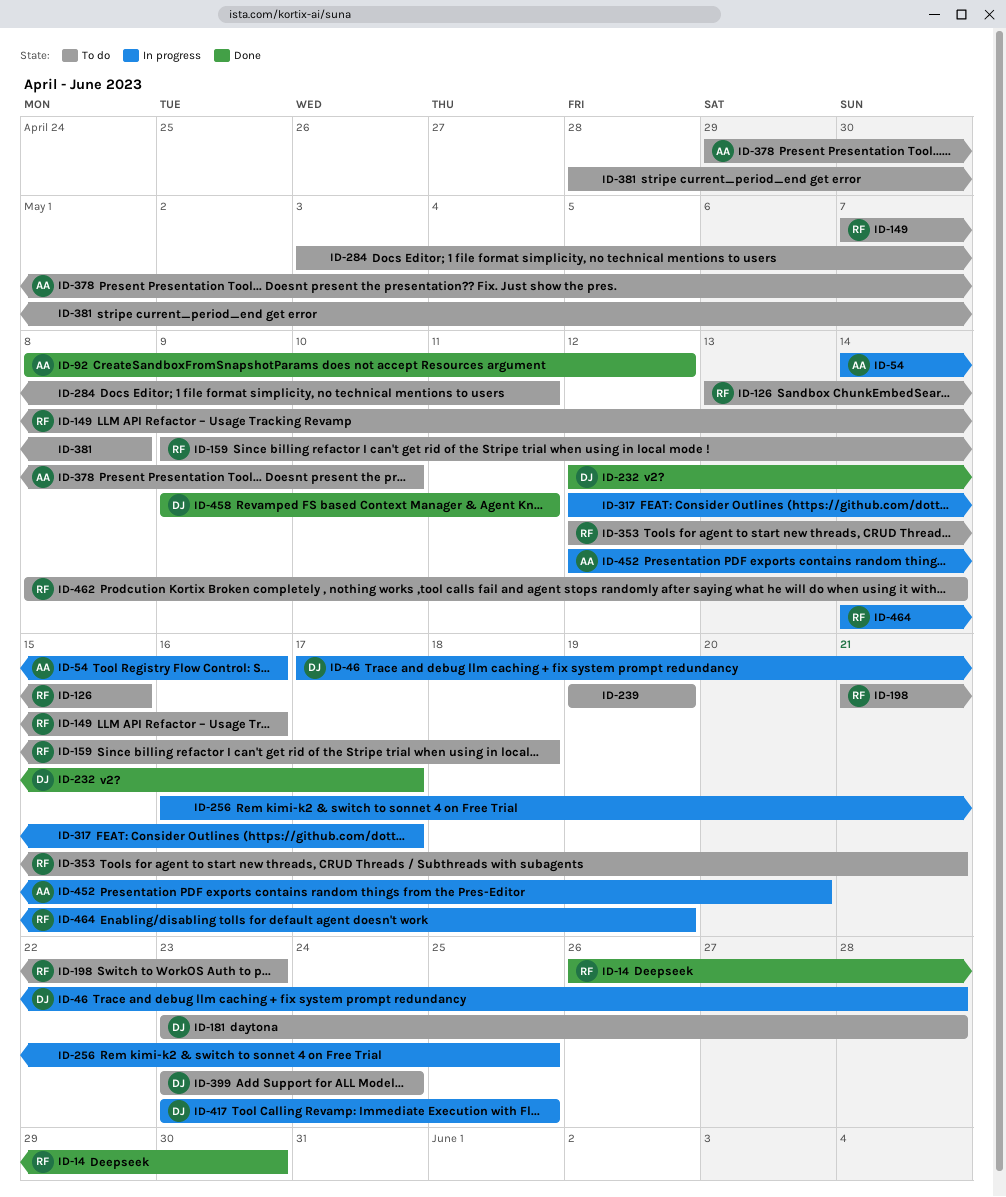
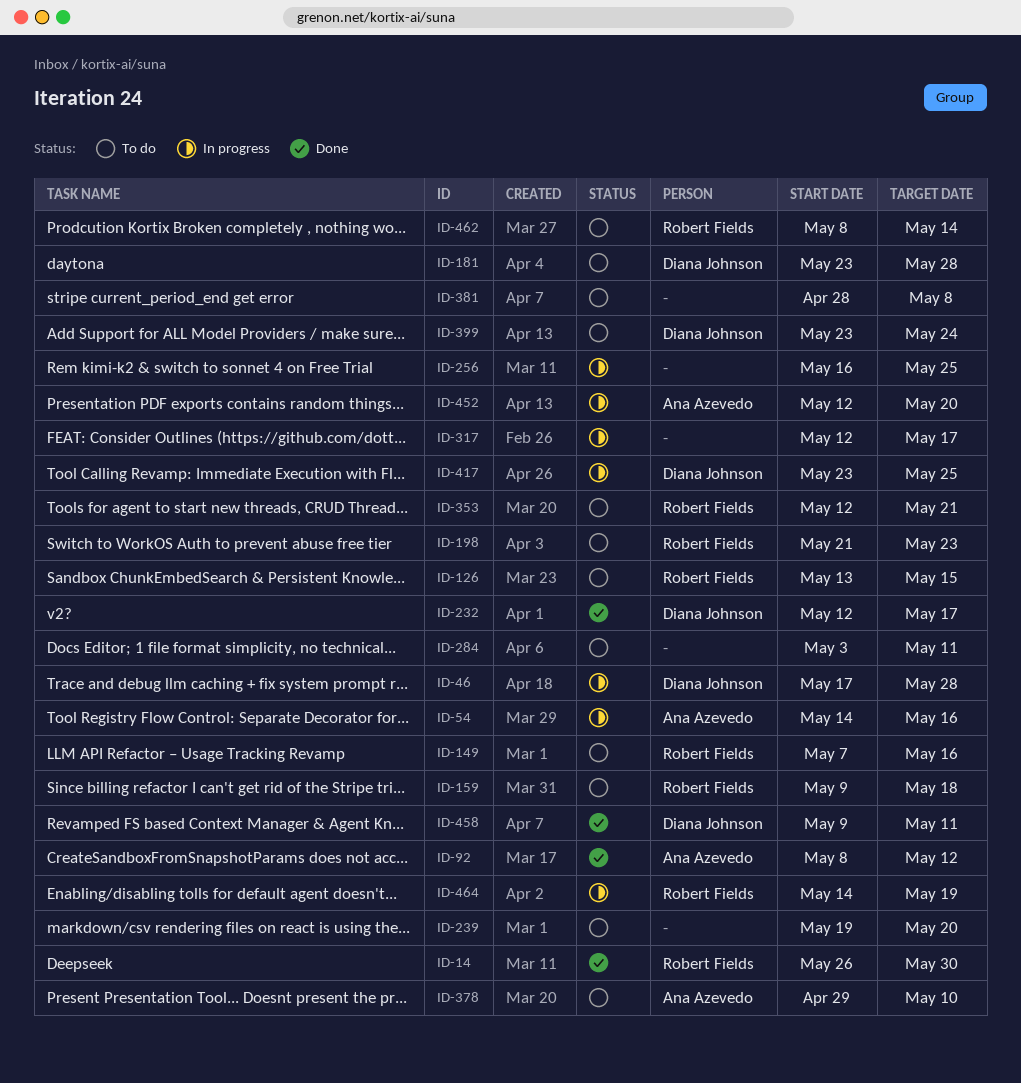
ID-239, due: May 19 -> May 20

